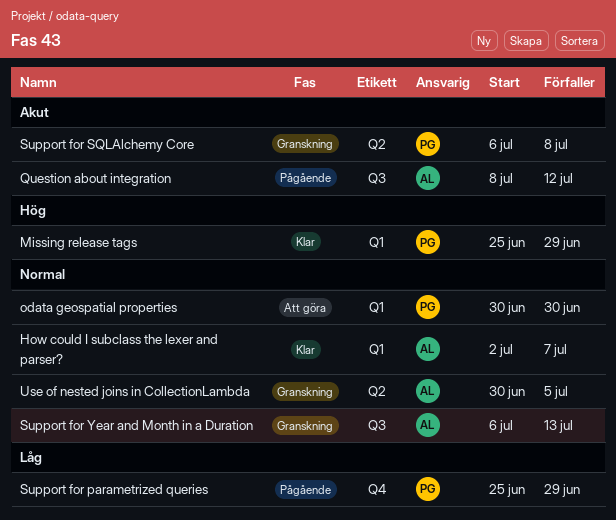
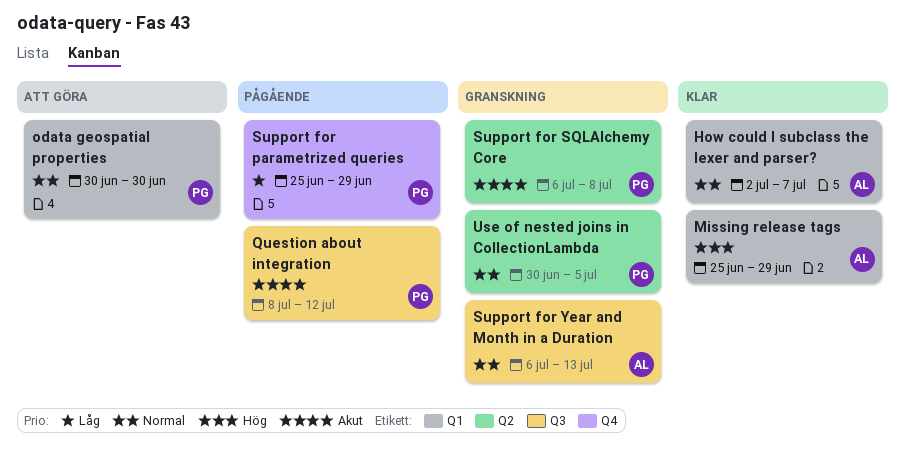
Missing release tags, owner: PG -> AL
Question about integration, owner: AL -> PG
Use of nested joins in CollectionLambda, owner: AL -> PG

